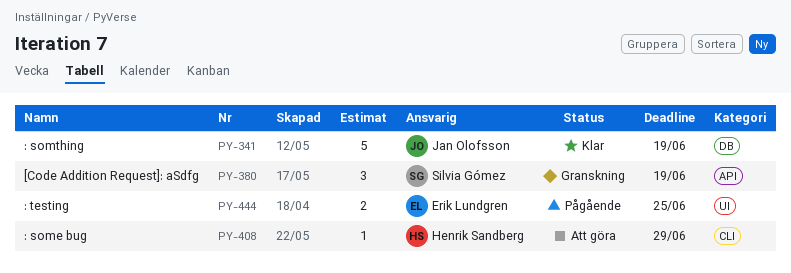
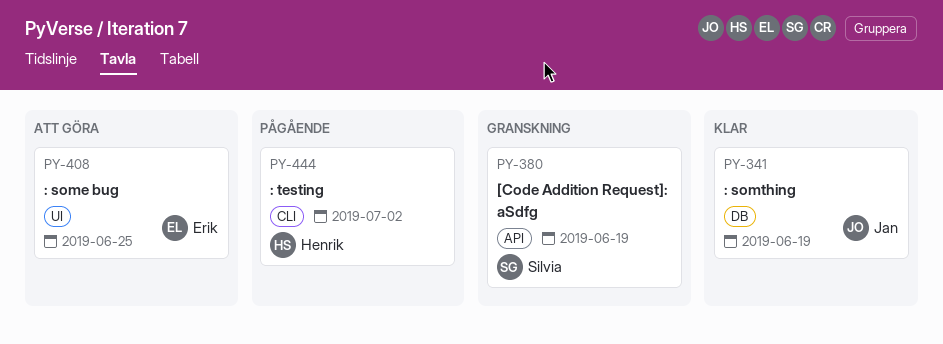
PY-408, owner: Henrik Sandberg -> Erik Lundgren
PY-408, label: CLI -> UI
PY-408, due: Jun 29 -> Jun 25
PY-444, owner: Erik Lundgren -> Henrik Sandberg
PY-444, label: UI -> CLI
PY-444, due: Jun 25 -> Jul 2

